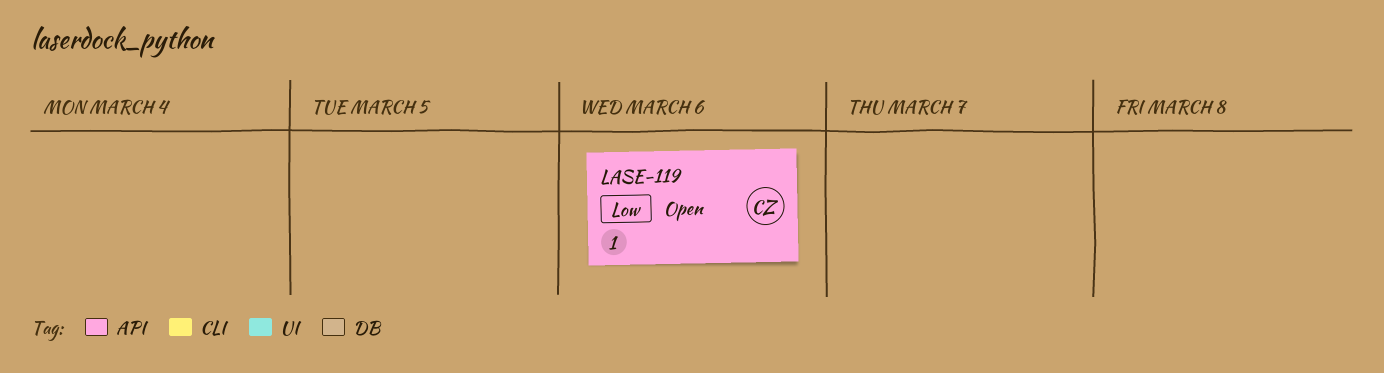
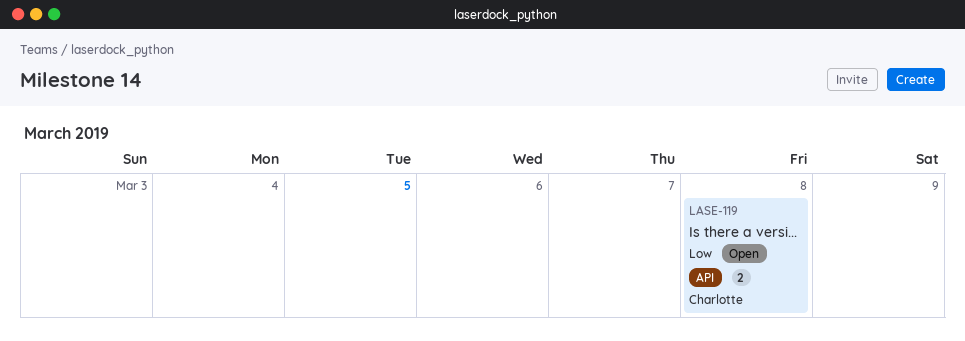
LASE-119, estimate: 1 -> 2
LASE-119, due: Mar 6 -> Mar 8

